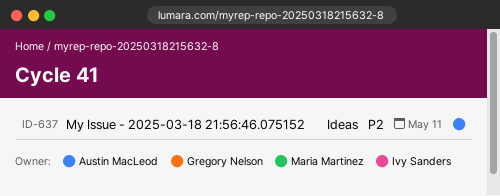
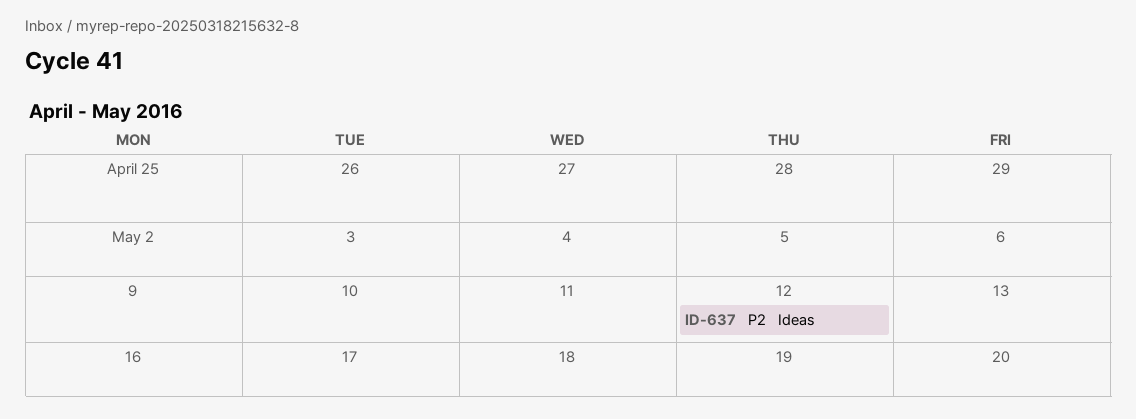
ID-637, due: May 11 -> May 12

